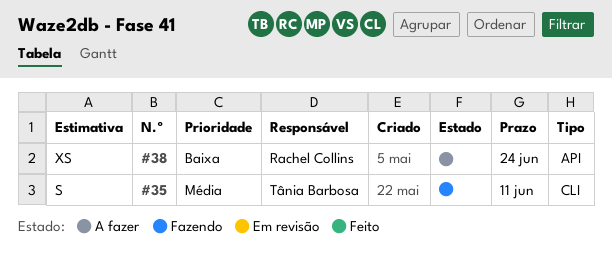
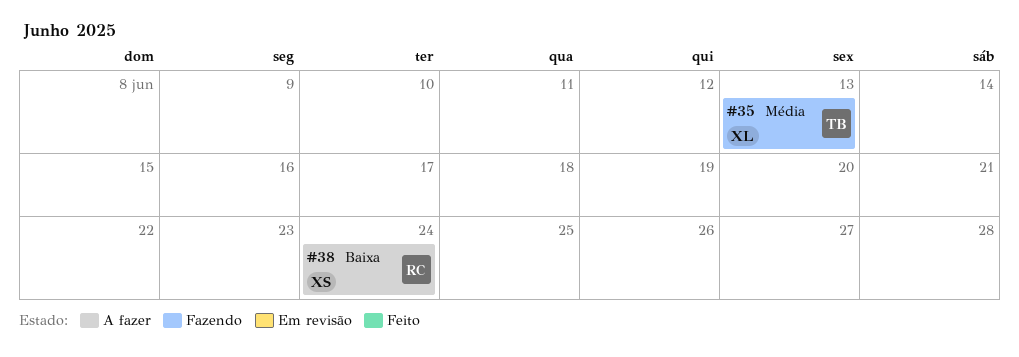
#35, estimate: S -> XL
#35, due: Jun 11 -> Jun 13

